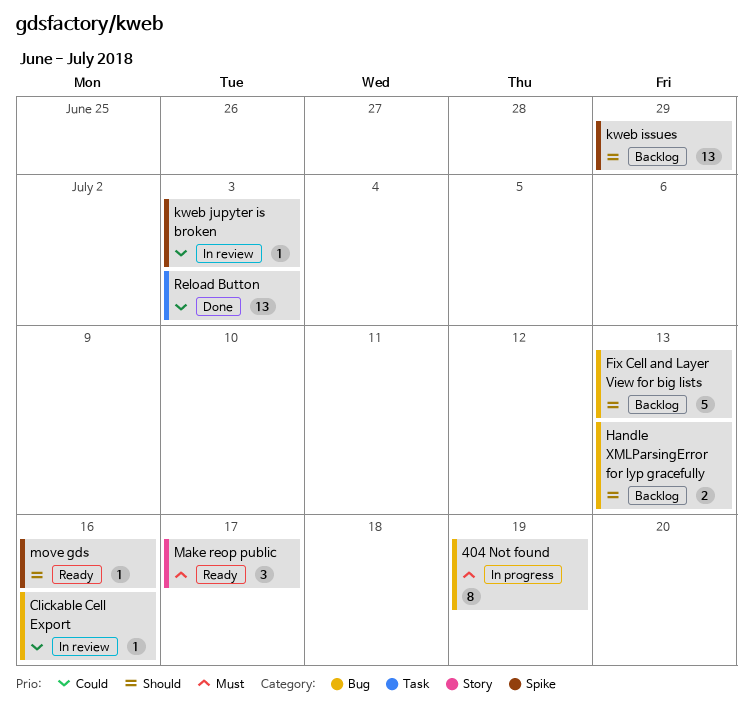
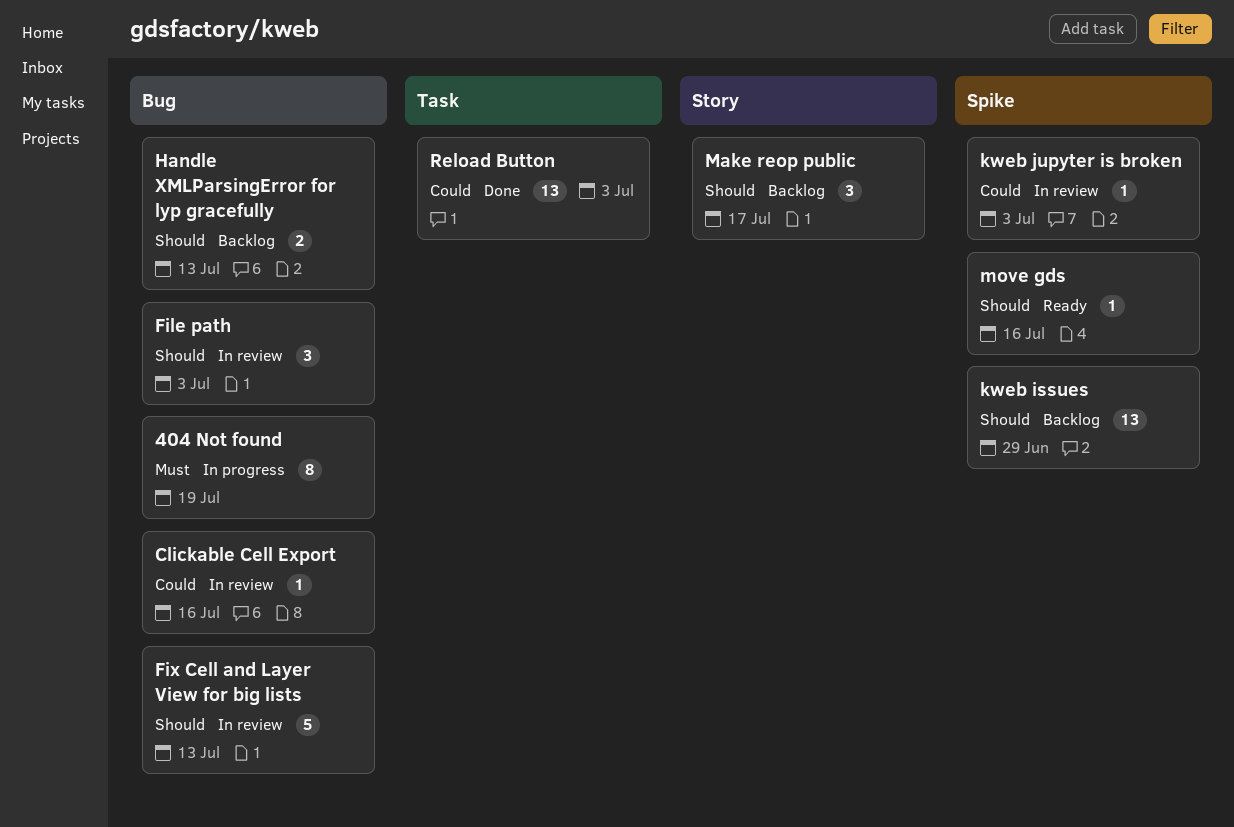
File path: none -> present
Fix Cell and Layer View for big lists, status: Backlog -> In review
Make reop public, status: Ready -> Backlog
Make reop public, priority: Must -> Should

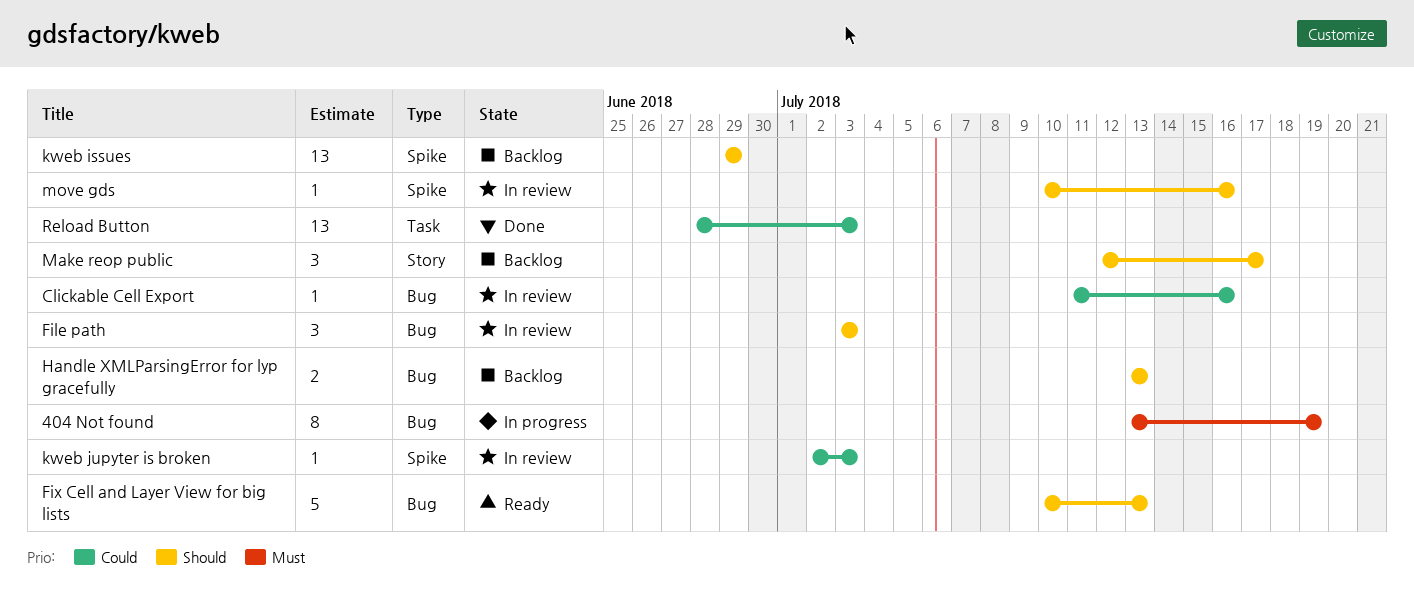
Fix Cell and Layer View for big lists, status: In review -> Ready
move gds, status: Ready -> In review

